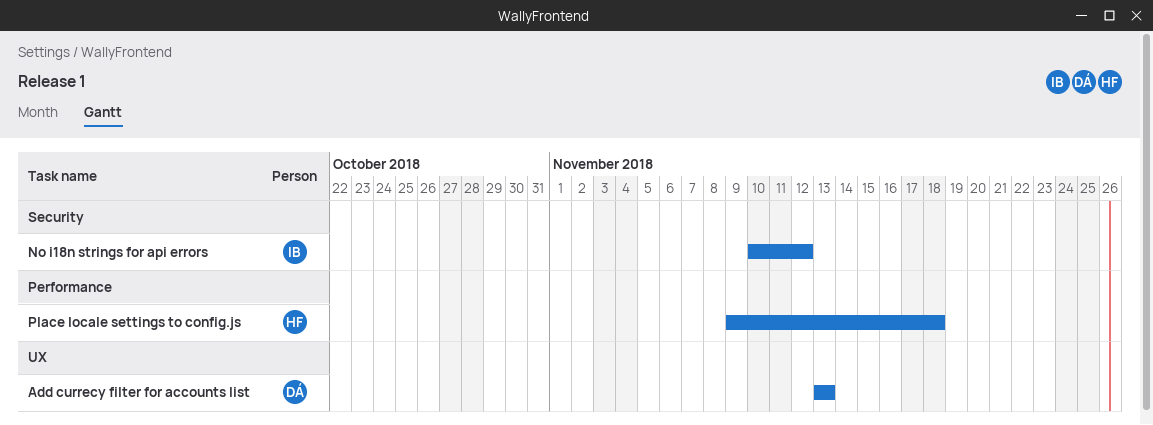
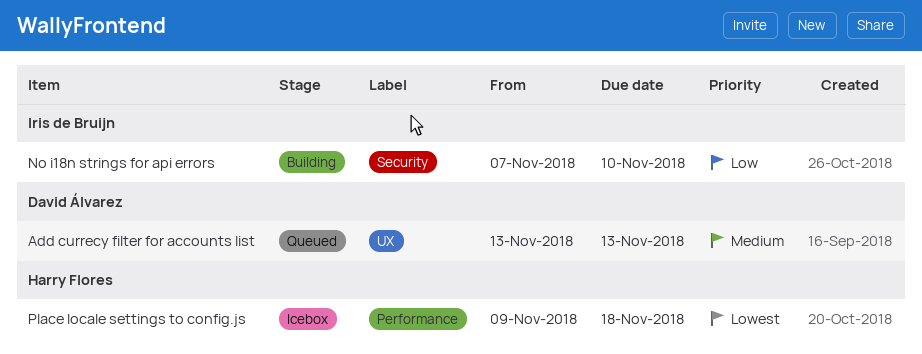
No i18n strings for api errors, start: Nov 10 -> Nov 7
No i18n strings for api errors, due: Nov 12 -> Nov 10

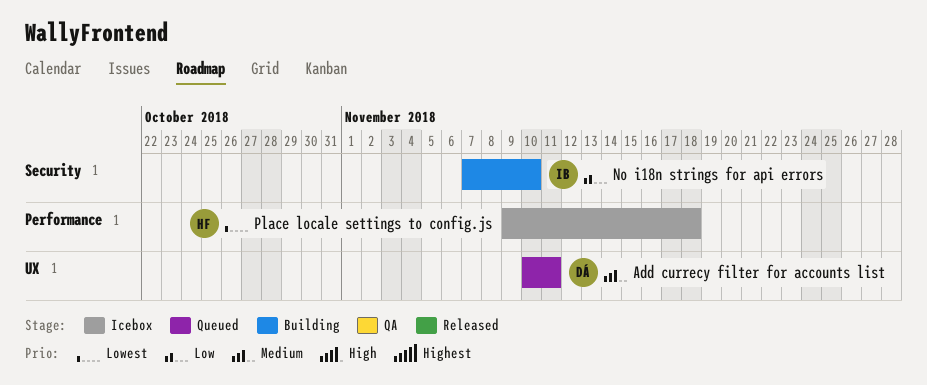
Add currecy filter for accounts list, start: Nov 13 -> Nov 10
Add currecy filter for accounts list, due: Nov 13 -> Nov 11

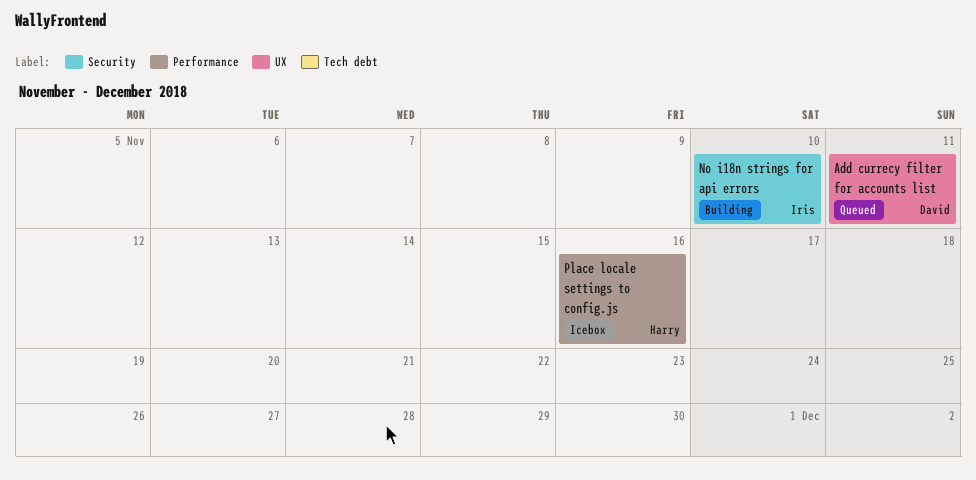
Place locale settings to config.js, due: Nov 18 -> Nov 16

